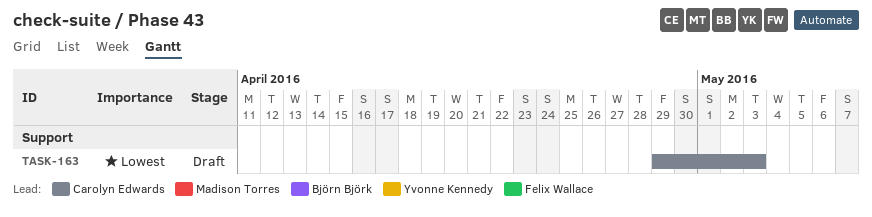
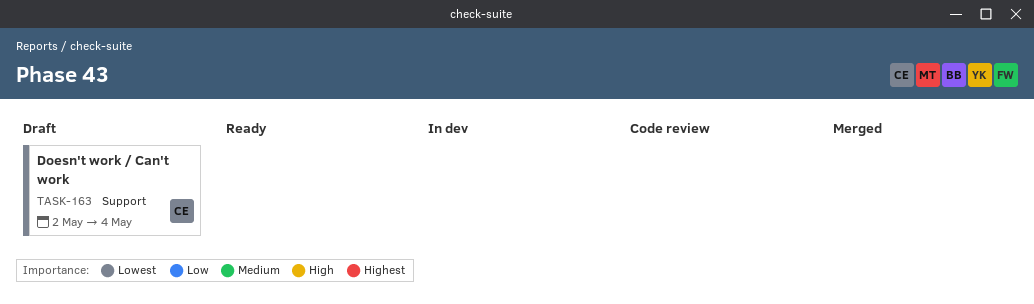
TASK-163, start: Apr 29 -> May 2
TASK-163, due: May 3 -> May 4

